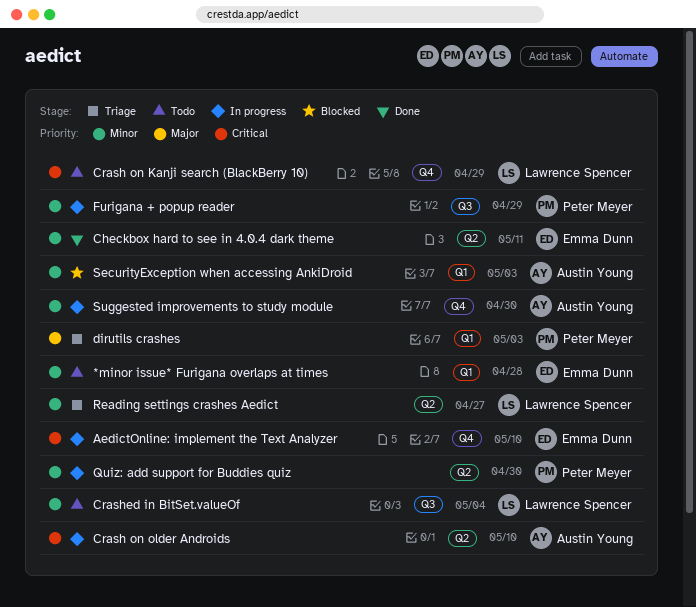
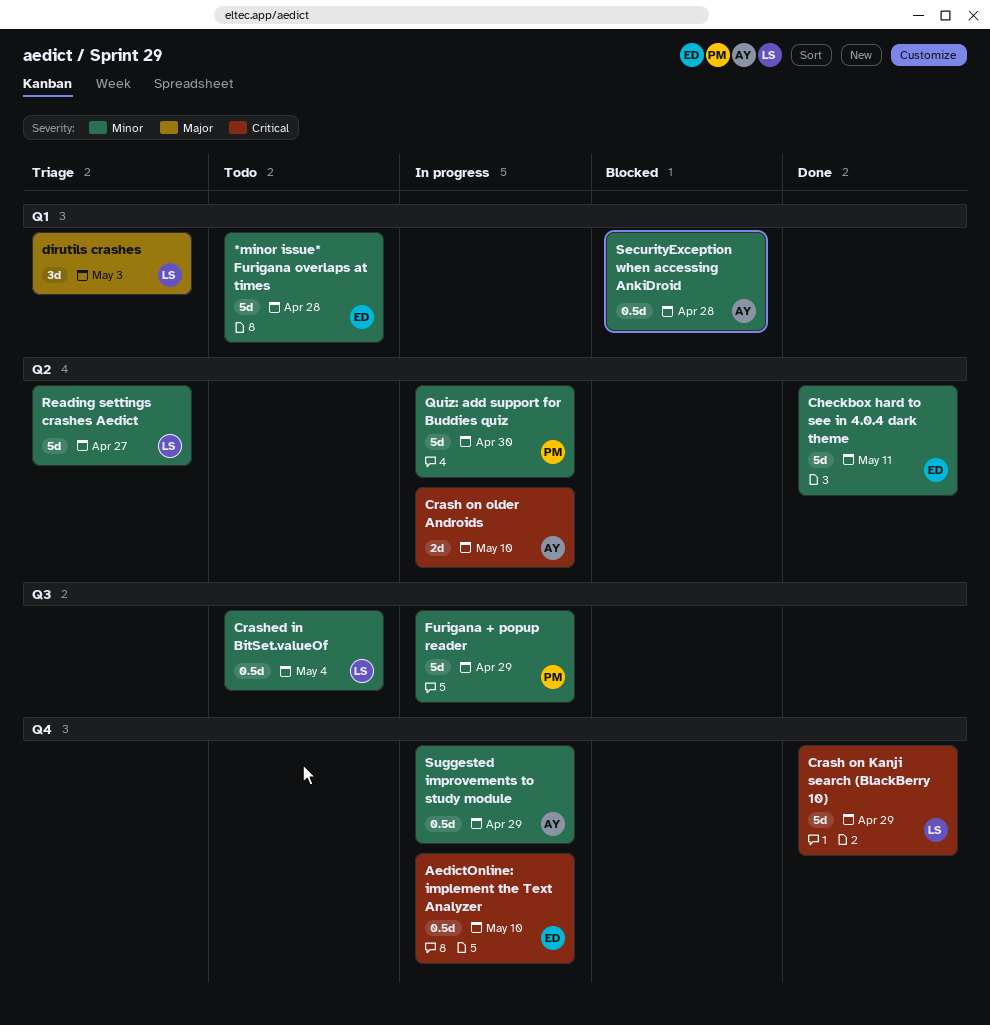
Crash on Kanji search (BlackBerry 10), status: Todo -> Done
dirutils crashes, owner: Peter Meyer -> Lawrence Spencer
SecurityException when accessing AnkiDroid, due: May 3 -> Apr 28
Suggested improvements to study module, due: Apr 30 -> Apr 29

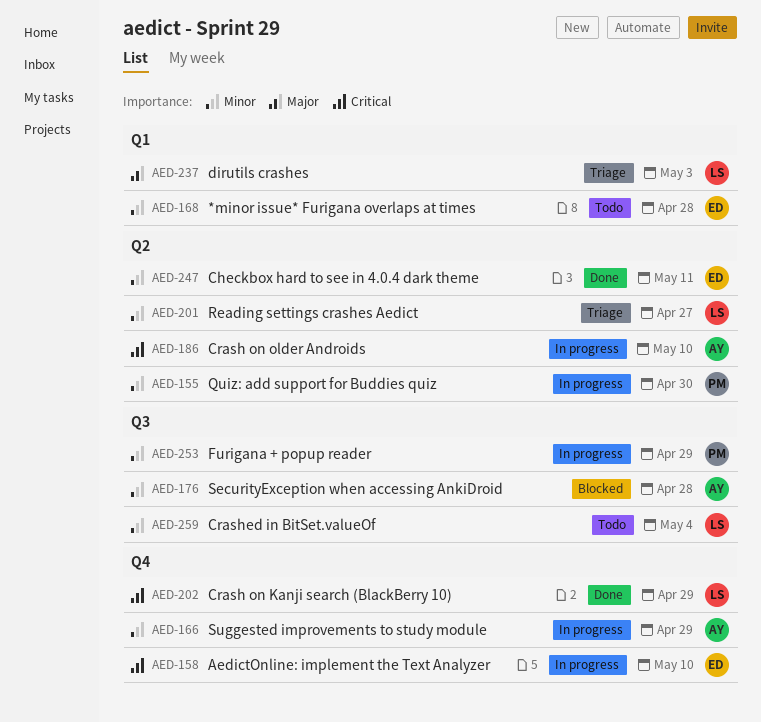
SecurityException when accessing AnkiDroid, label: Q1 -> Q3

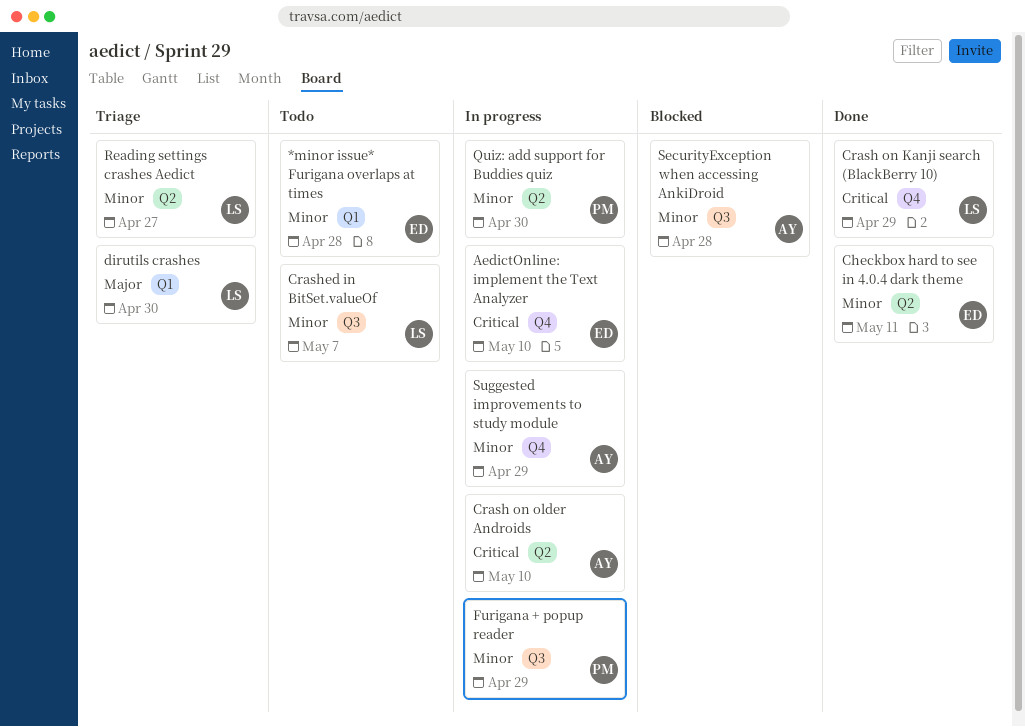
Crashed in BitSet.valueOf, due: May 4 -> May 7
dirutils crashes, due: May 3 -> Apr 30

